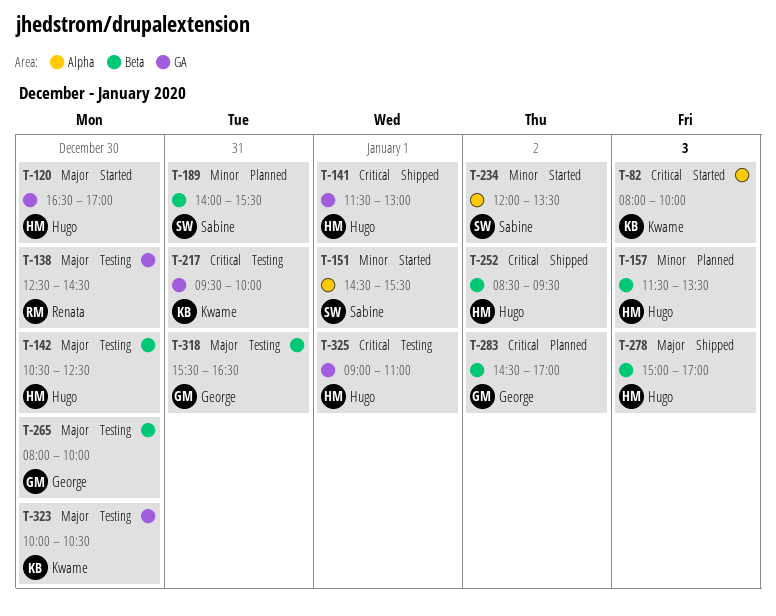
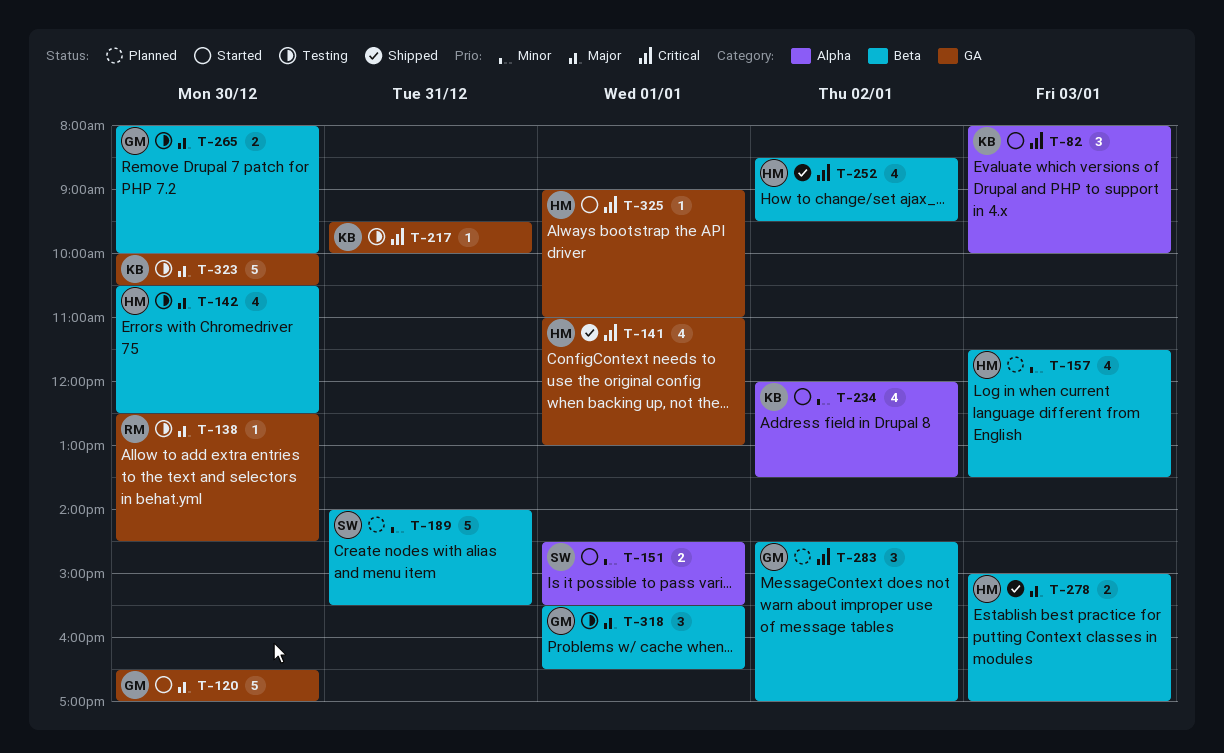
T-120, owner: Hugo -> George
T-141, begins: 11:30 -> 11:00
T-234, owner: Sabine -> Kwame
T-318, day: Dec 31 -> Jan 1
T-325, status: Testing -> Started

